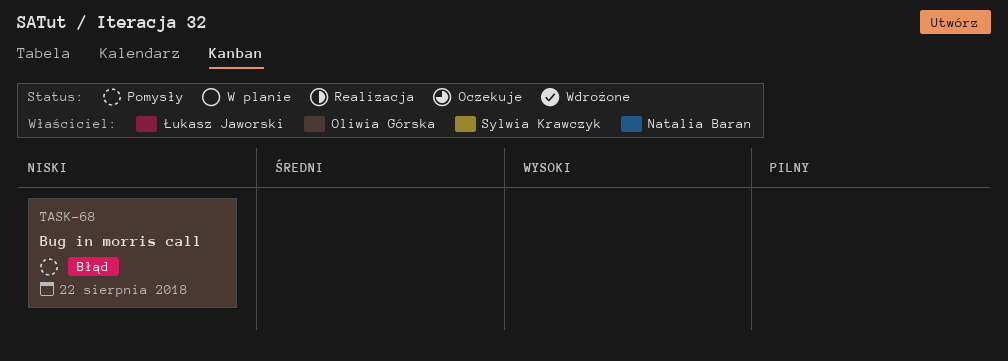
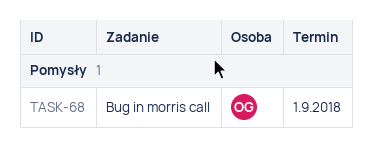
TASK-68, due: Aug 22 -> Sep 1

